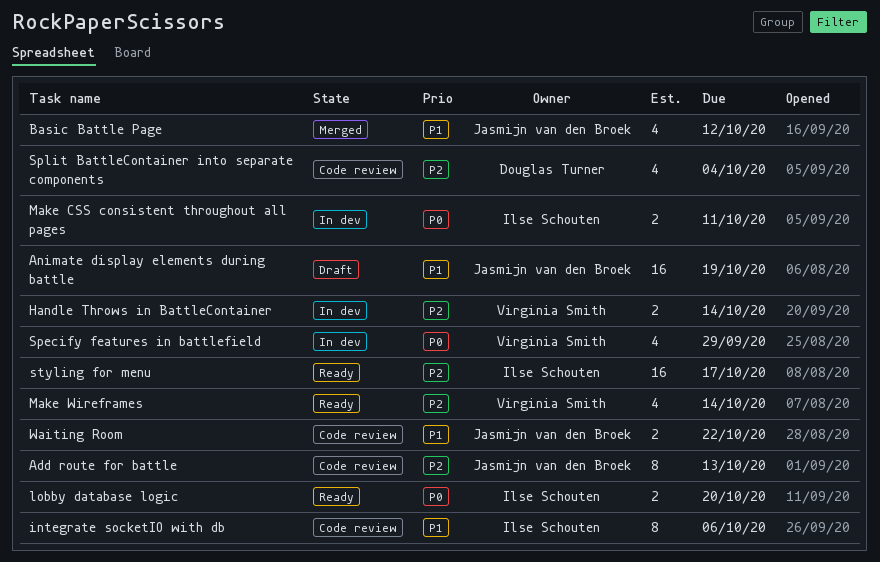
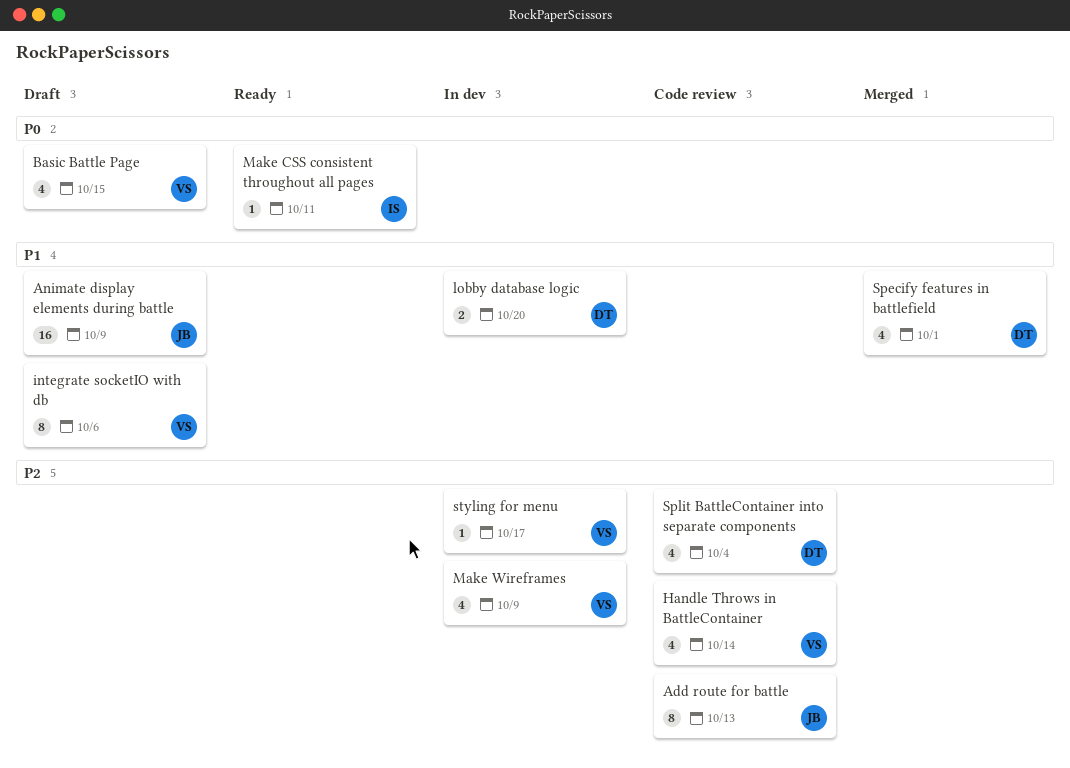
Animate display elements during battle, due: Oct 19 -> Oct 9
Basic Battle Page, status: Merged -> Draft
Basic Battle Page, owner: Jasmijn van den Broek -> Virginia Smith
Basic Battle Page, priority: P1 -> P0
Basic Battle Page, due: Oct 12 -> Oct 15
Handle Throws in BattleContainer, status: In dev -> Code review
Handle Throws in BattleContainer, estimate: 2 -> 4
integrate socketIO with db, status: Code review -> Draft
integrate socketIO with db, owner: Ilse Schouten -> Virginia Smith
lobby database logic, status: Ready -> In dev
lobby database logic, owner: Ilse Schouten -> Douglas Turner
lobby database logic, priority: P0 -> P1
Make CSS consistent throughout all pages, status: In dev -> Ready
Make CSS consistent throughout all pages, estimate: 2 -> 1
Make Wireframes, status: Ready -> In dev
Make Wireframes, due: Oct 14 -> Oct 9
Specify features in battlefield, status: In dev -> Merged
Specify features in battlefield, owner: Virginia Smith -> Douglas Turner
Specify features in battlefield, priority: P0 -> P1
Specify features in battlefield, due: Sep 29 -> Oct 1
styling for menu, status: Ready -> In dev
styling for menu, owner: Ilse Schouten -> Virginia Smith
styling for menu, estimate: 16 -> 1
Waiting Room: present -> none

